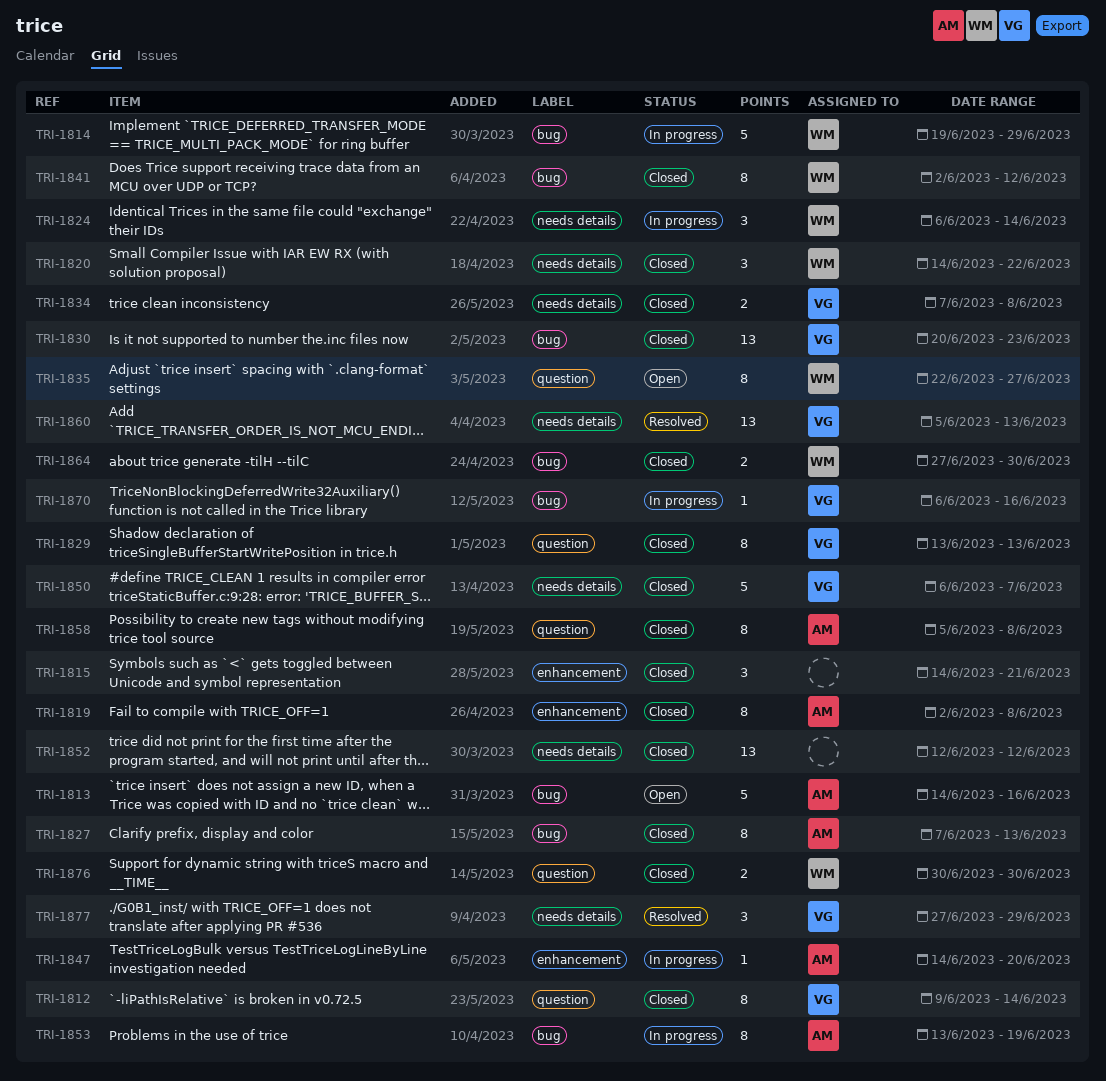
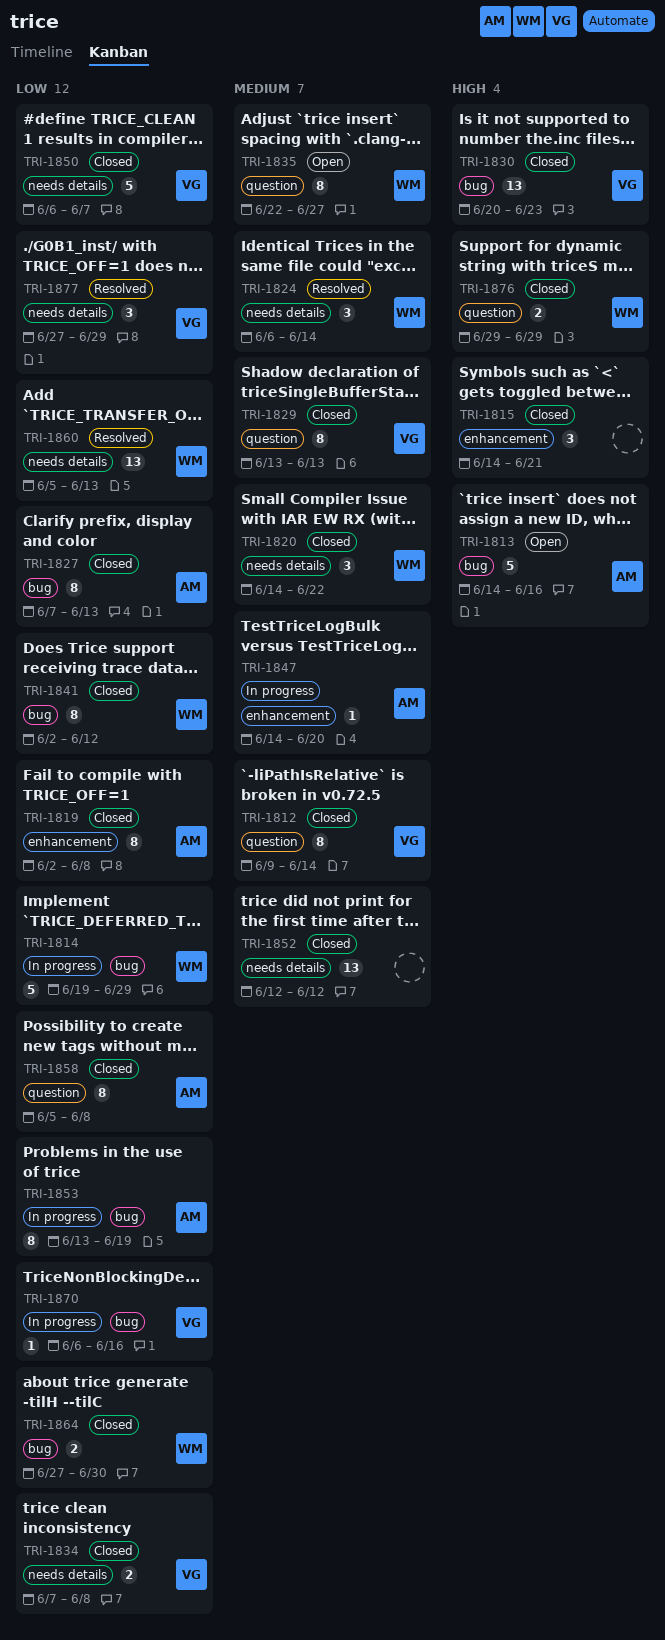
TRI-1824, status: In progress -> Resolved
TRI-1860, owner: VG -> WM
TRI-1876, start: Jun 30 -> Jun 29
TRI-1876, due: Jun 30 -> Jun 29

